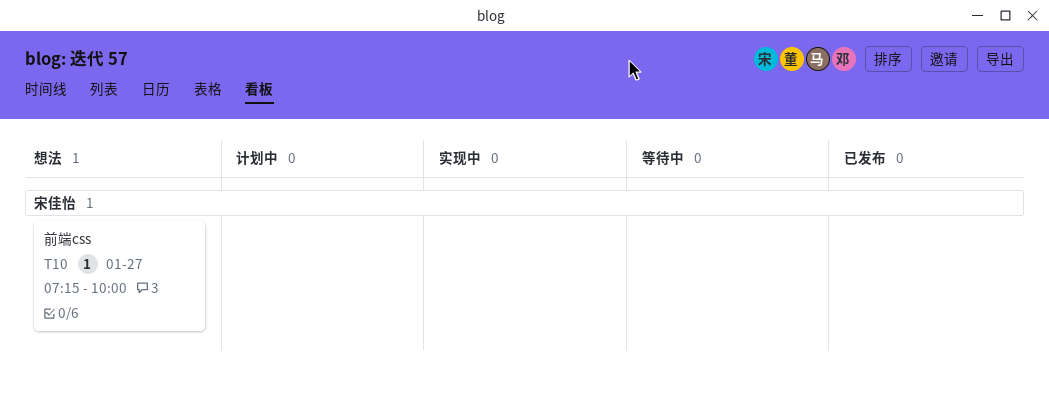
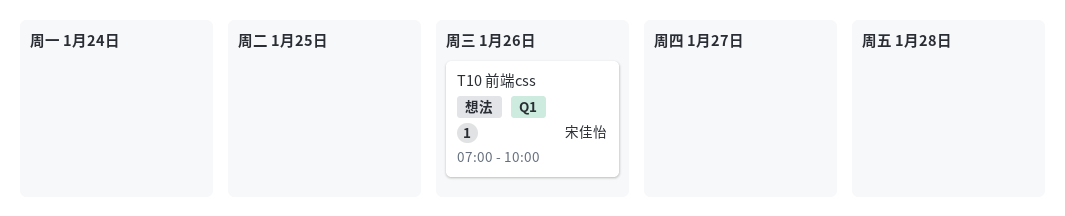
T10, day: Jan 27 -> Jan 26
T10, begins: 07:15 -> 07:00

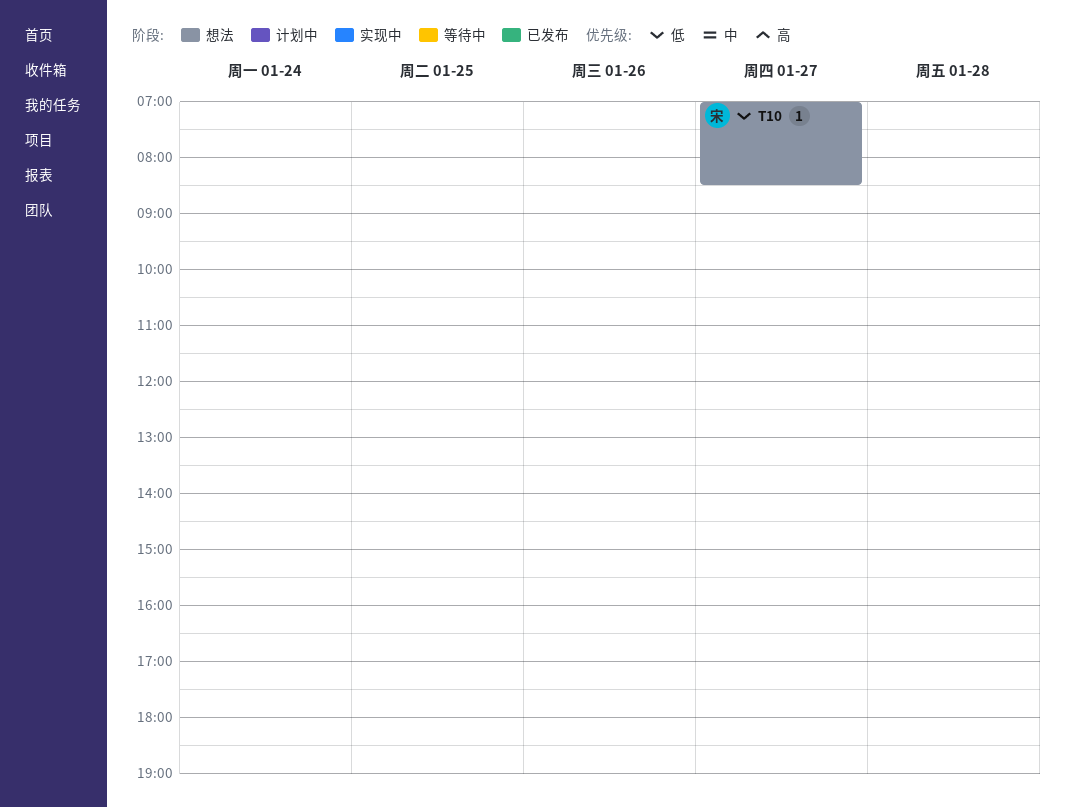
T10, day: Jan 26 -> Jan 27
T10, ends: 10:00 -> 08:30

